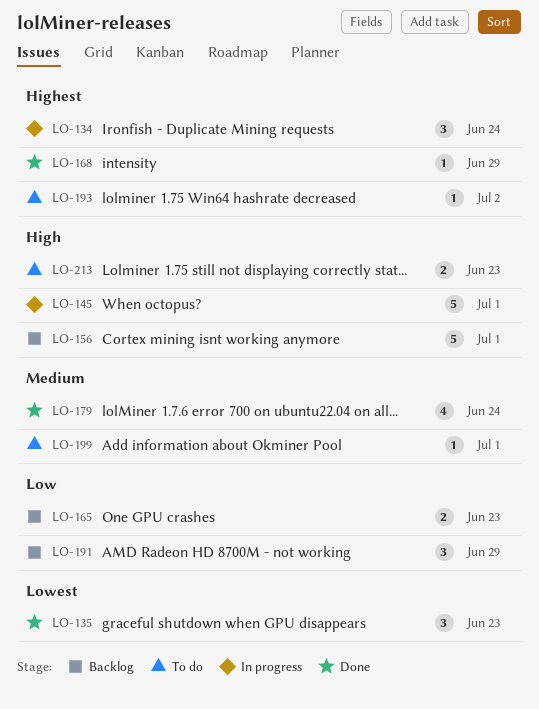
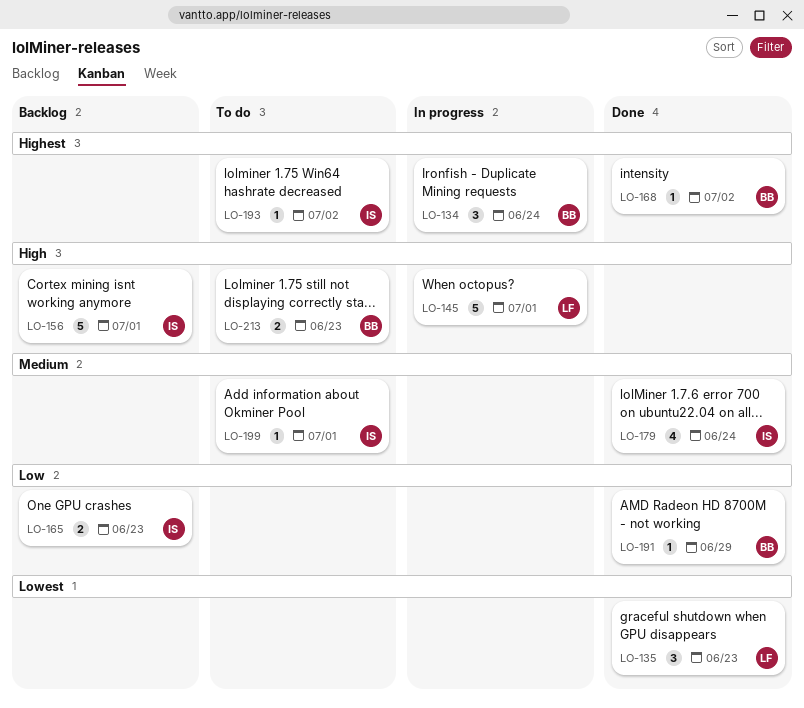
LO-168, due: Jun 29 -> Jul 2
LO-191, status: Backlog -> Done
LO-191, estimate: 3 -> 1

